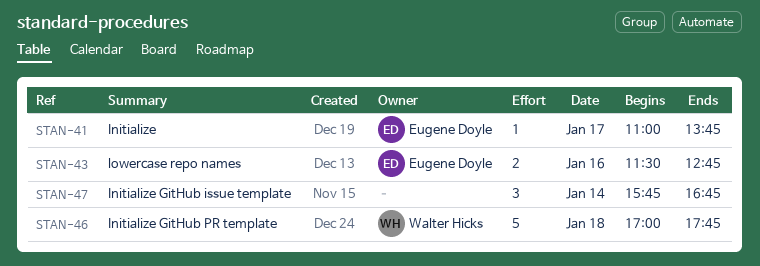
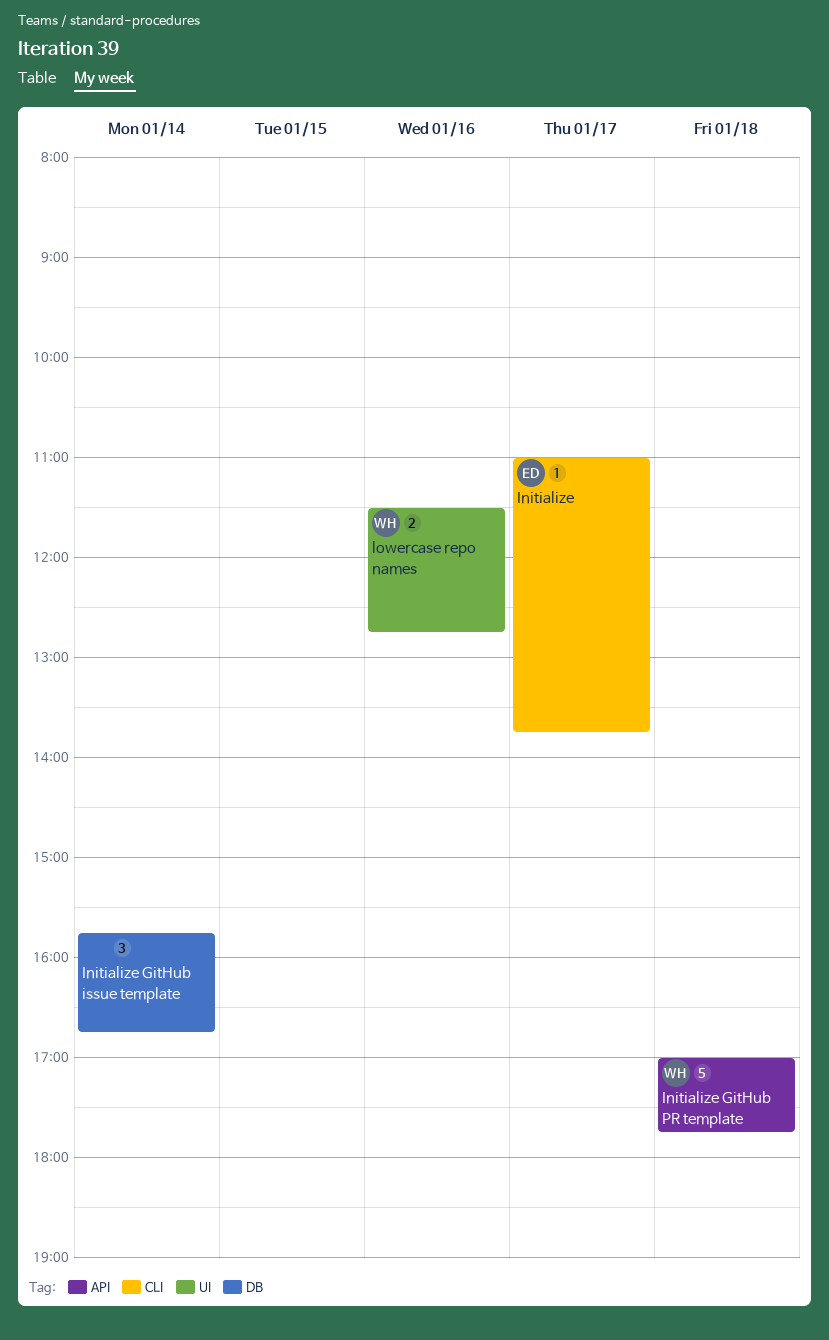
lowercase repo names, owner: Eugene Doyle -> Walter Hicks

